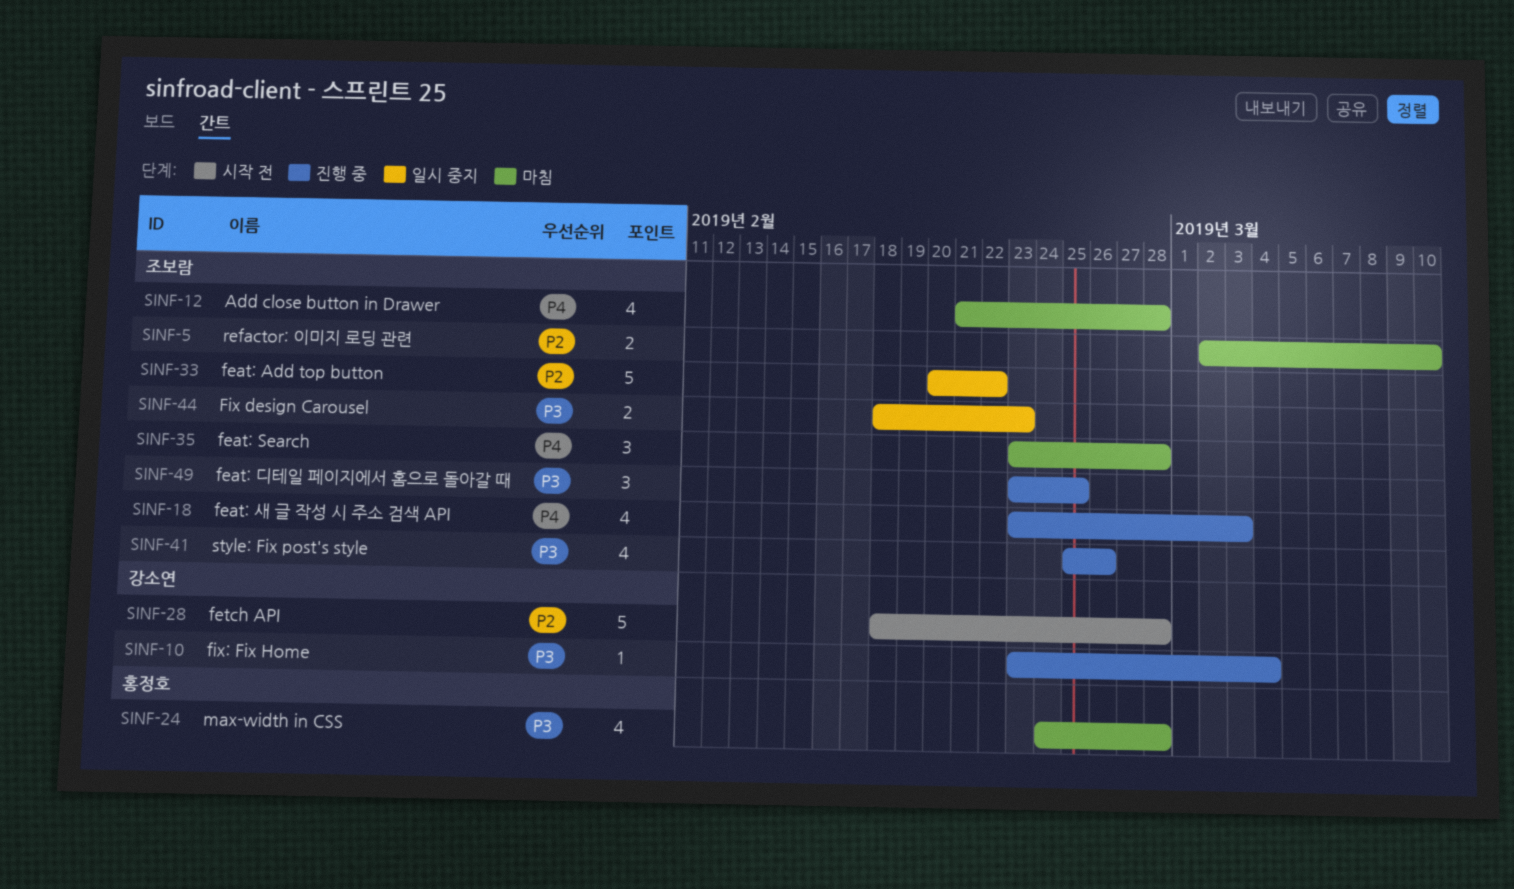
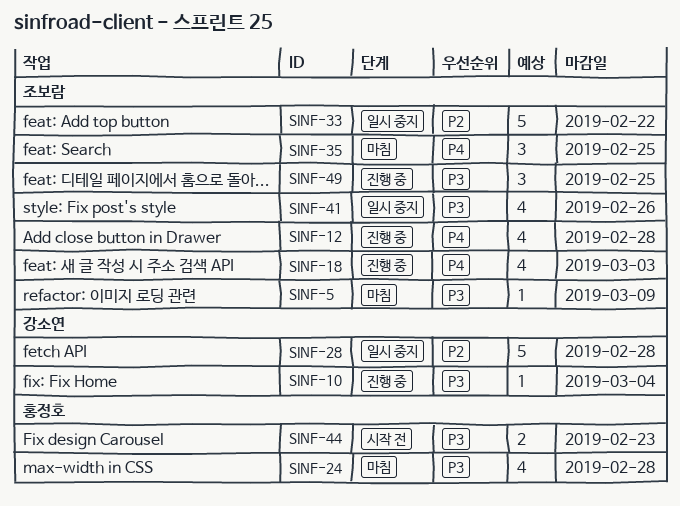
SINF-5, priority: P2 -> P3
SINF-5, estimate: 2 -> 1
SINF-5, due: Mar 10 -> Mar 9
SINF-12, status: 마침 -> 진행 중
SINF-28, status: 시작 전 -> 일시 중지
SINF-35, due: Feb 28 -> Feb 25
SINF-41, status: 진행 중 -> 일시 중지
SINF-44, status: 일시 중지 -> 시작 전
SINF-44, owner: 조보람 -> 홍정호

